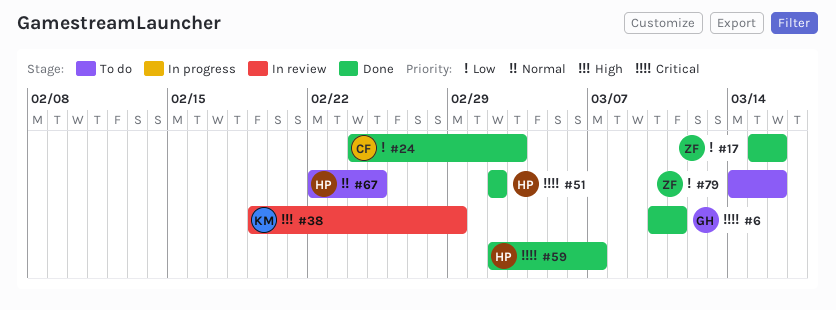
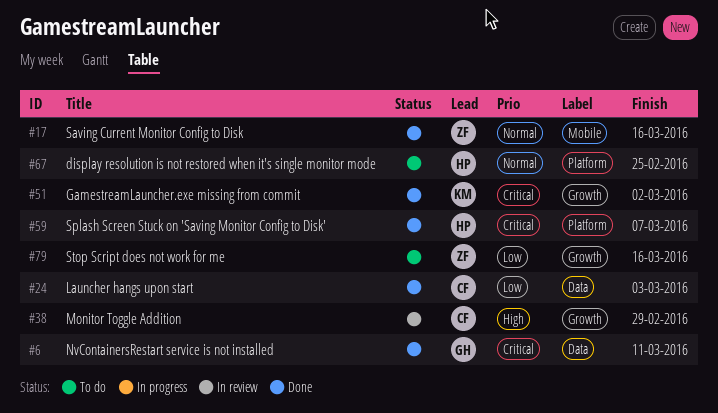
#17, priority: Low -> Normal
#38, owner: KM -> CF
#51, owner: HP -> KM

